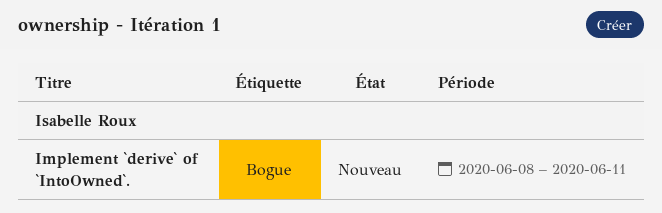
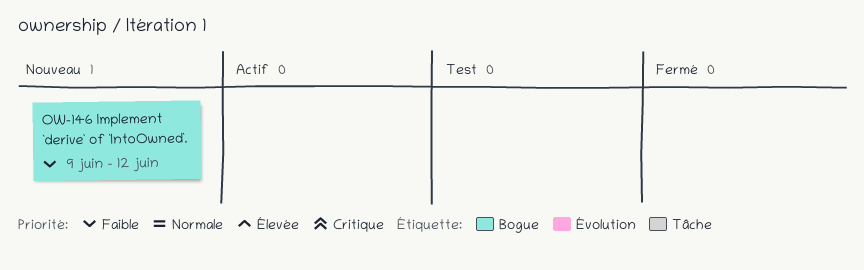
Implement `derive` of `IntoOwned`., start: Jun 8 -> Jun 9
Implement `derive` of `IntoOwned`., due: Jun 11 -> Jun 12

